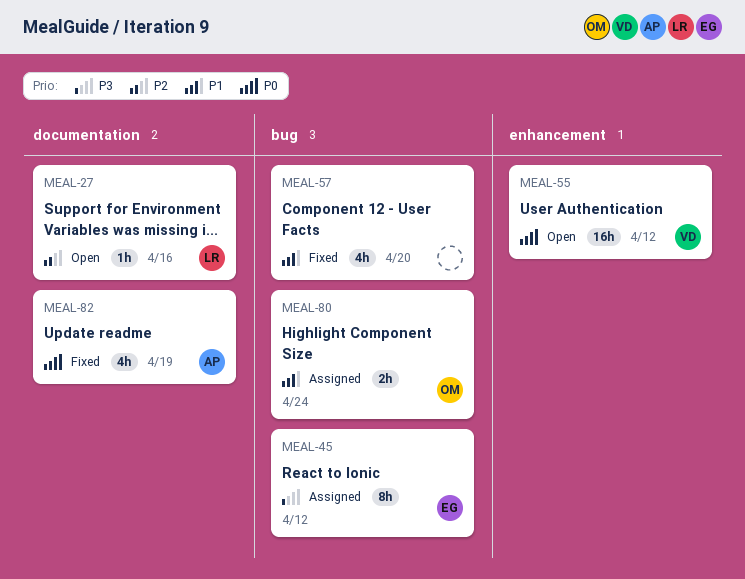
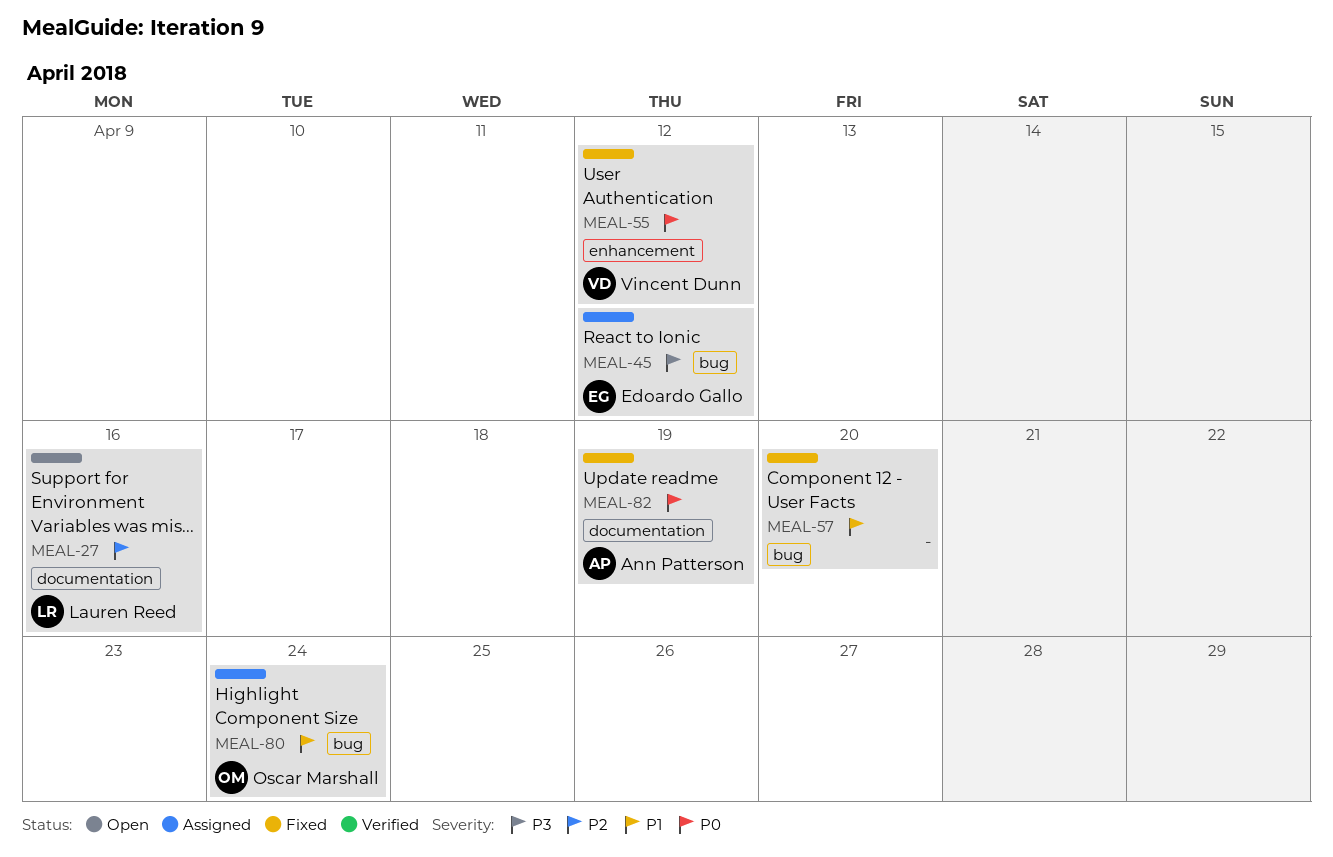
MEAL-55, status: Open -> Fixed

